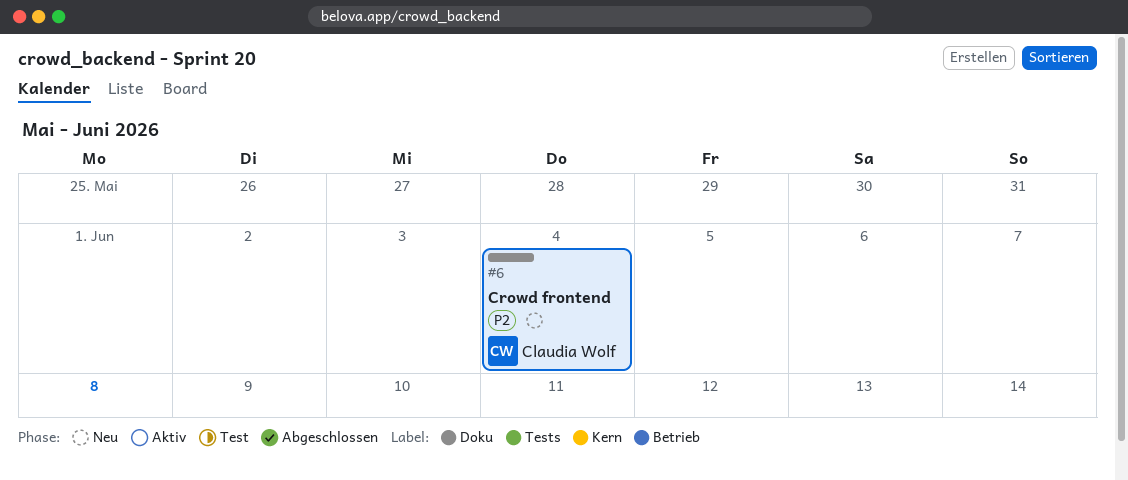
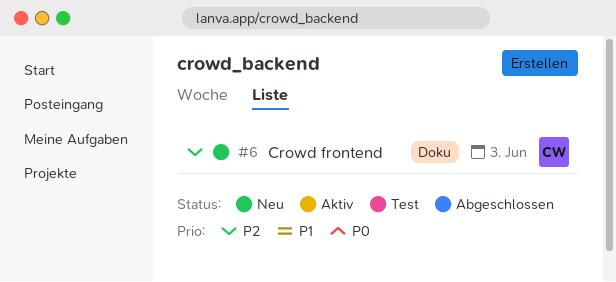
#6, due: Jun 4 -> Jun 3

